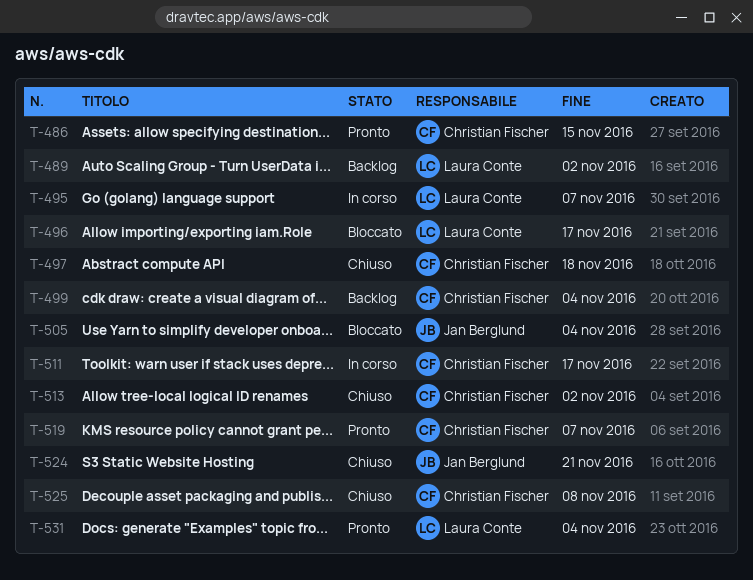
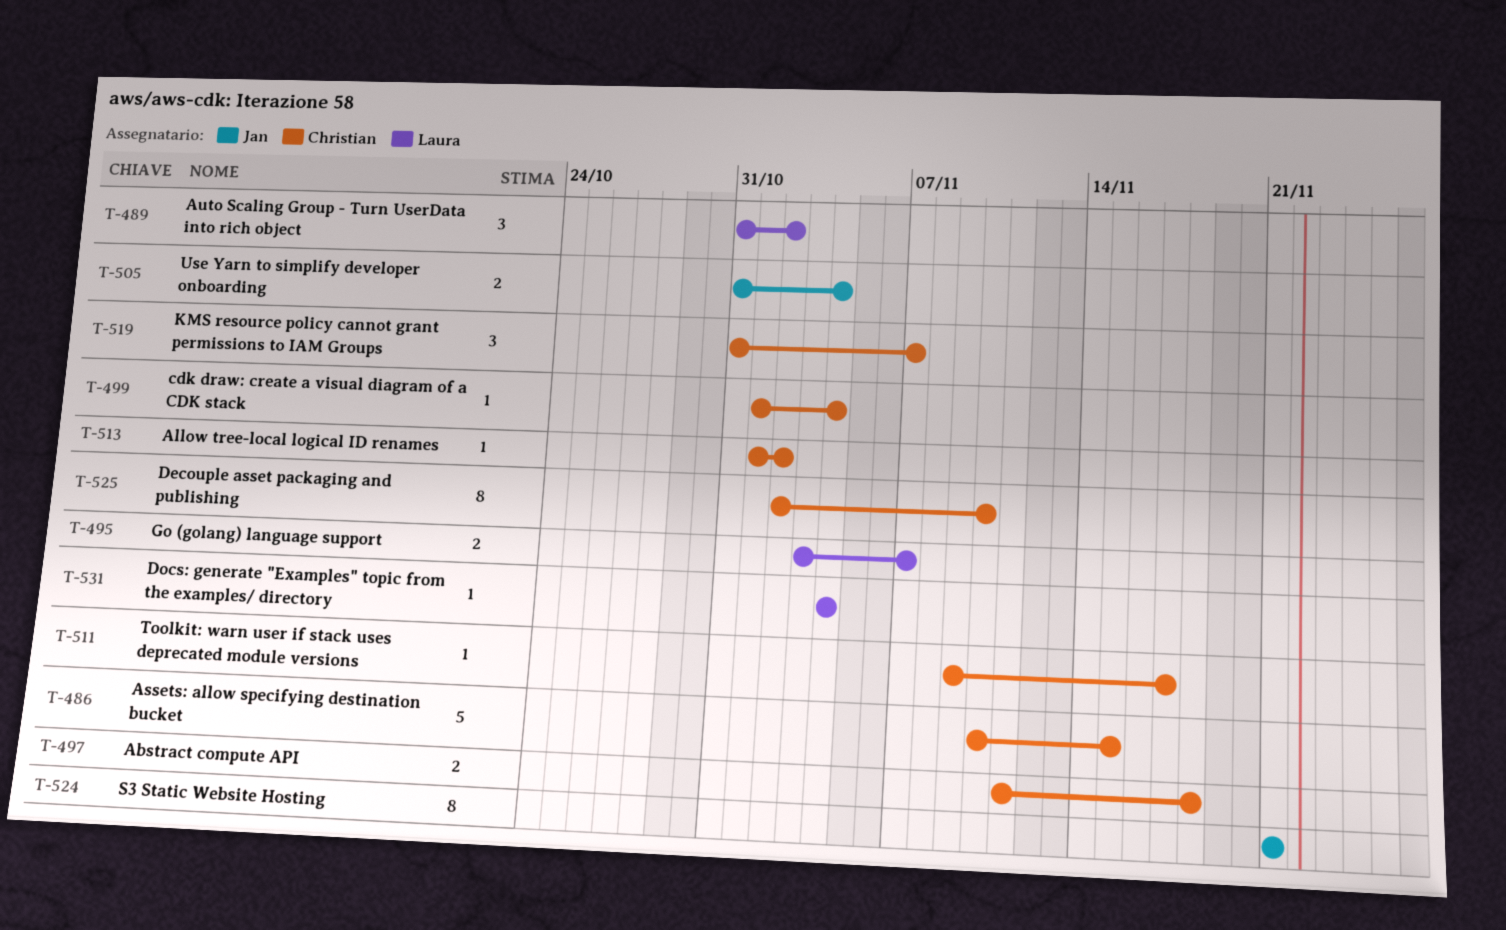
T-496: present -> none
T-525, due: Nov 8 -> Nov 10

